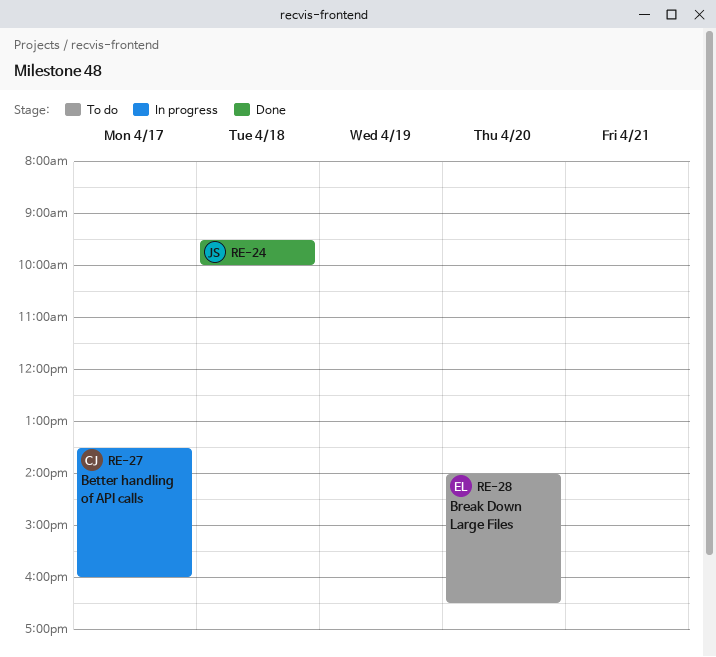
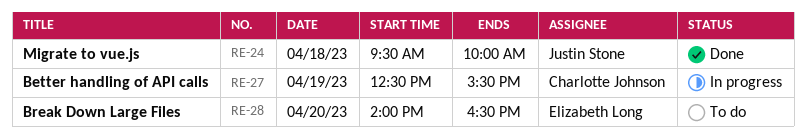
RE-27, day: Apr 17 -> Apr 19
RE-27, begins: 13:30 -> 12:30
RE-27, ends: 16:00 -> 15:30

